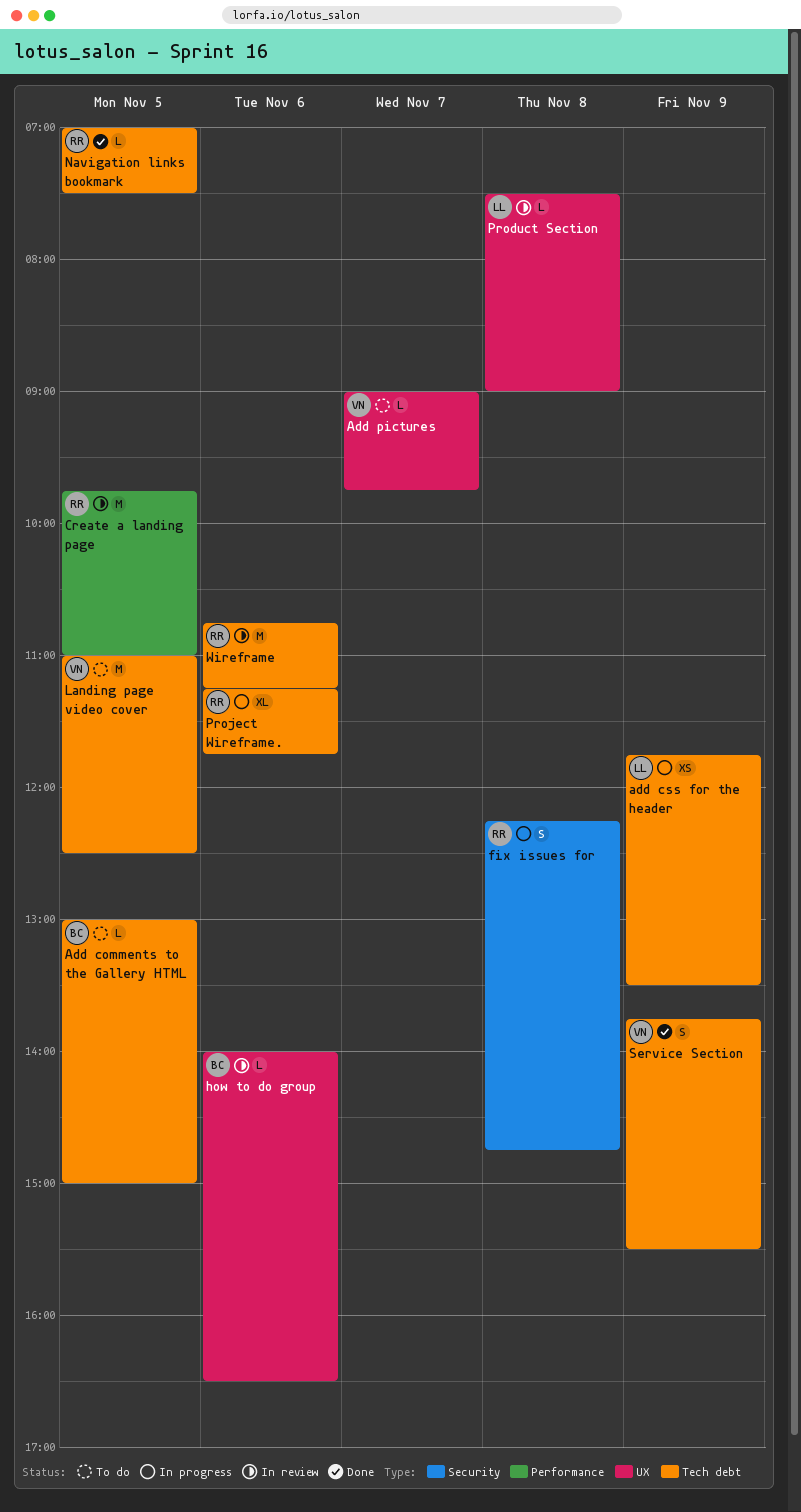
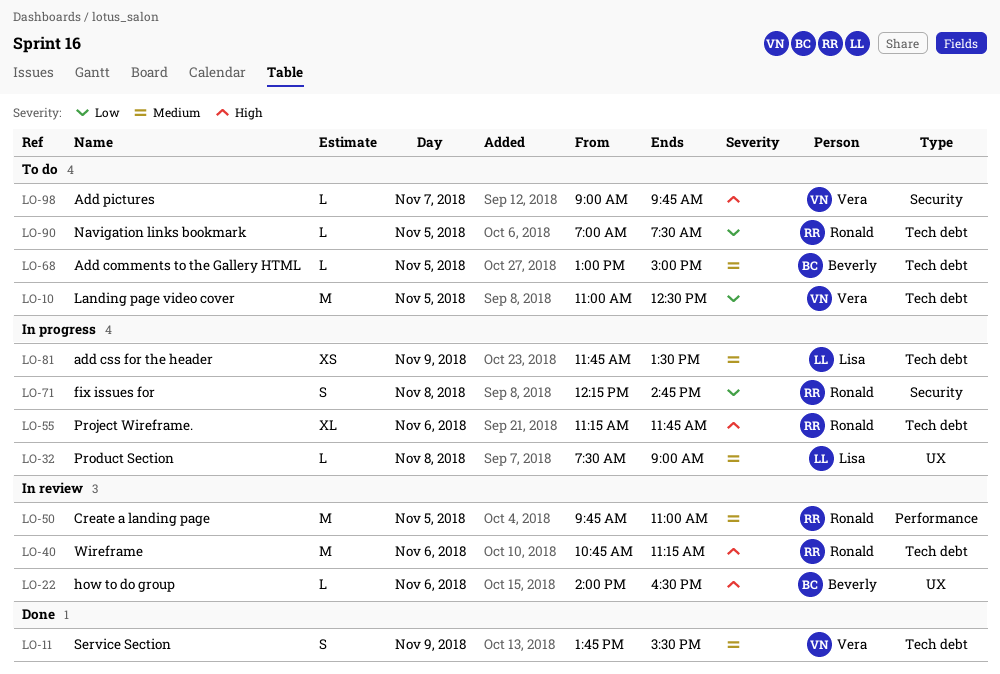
Add pictures, label: UX -> Security
Navigation links bookmark, status: Done -> To do
Product Section, status: In review -> In progress

